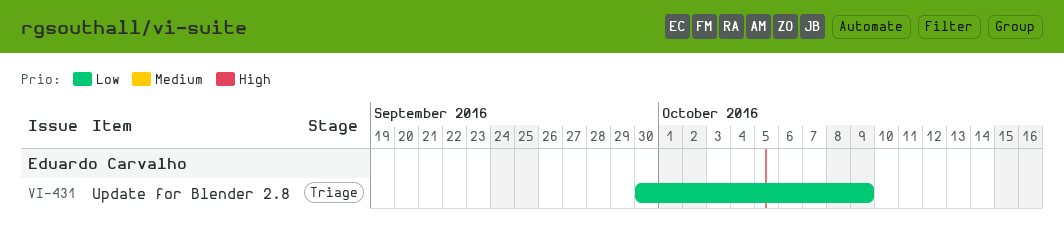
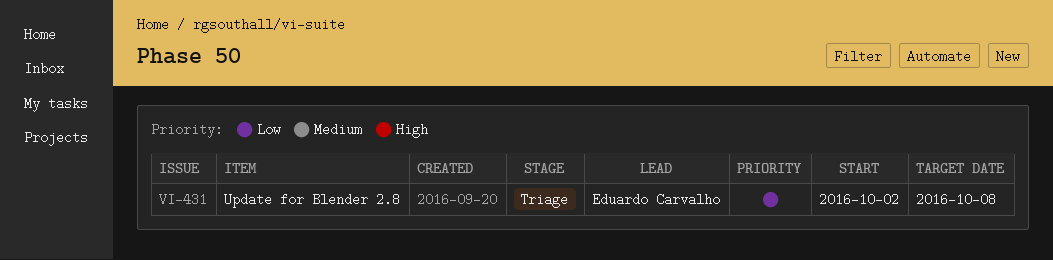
VI-431, start: Sep 30 -> Oct 2
VI-431, due: Oct 9 -> Oct 8

